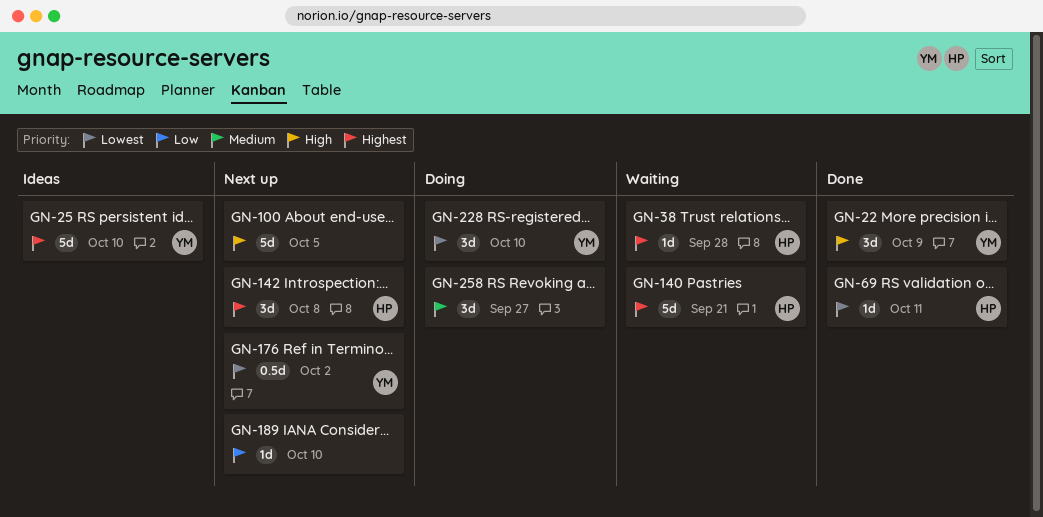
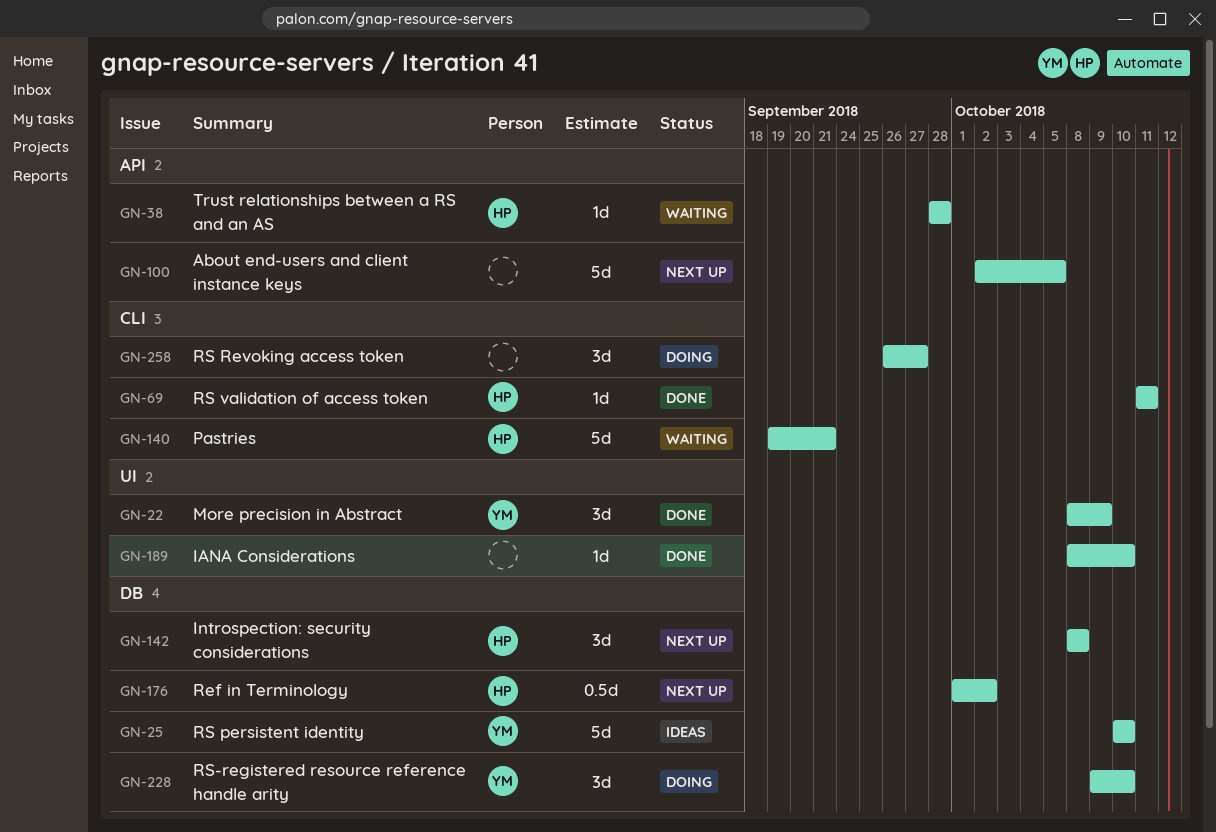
GN-176, owner: YM -> HP
GN-189, status: Next up -> Done

